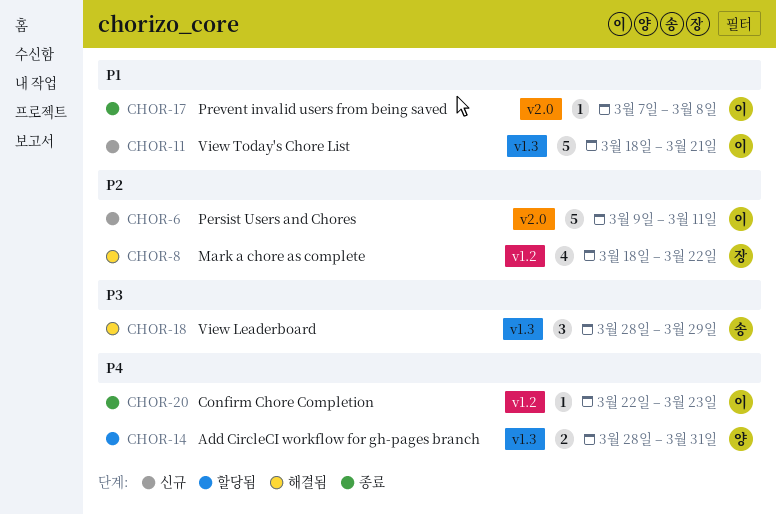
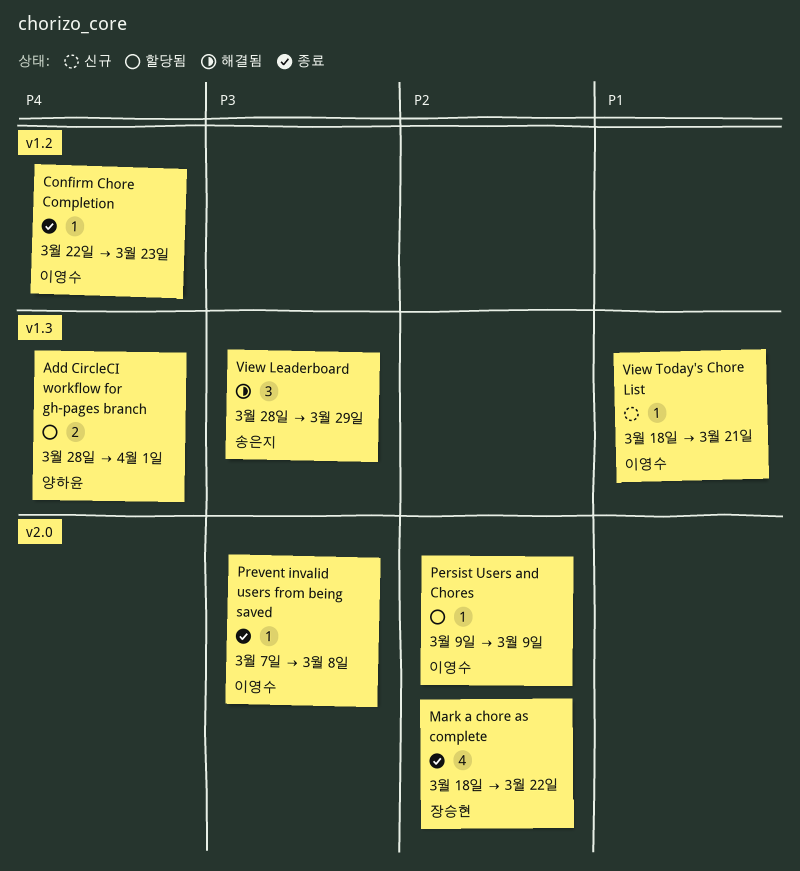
Add CircleCI workflow for gh-pages branch, due: Mar 31 -> Apr 1
Mark a chore as complete, status: 해결됨 -> 종료
Mark a chore as complete, label: v1.2 -> v2.0
Persist Users and Chores, status: 신규 -> 할당됨
Persist Users and Chores, estimate: 5 -> 1
Persist Users and Chores, due: Mar 11 -> Mar 9
Prevent invalid users from being saved, priority: P1 -> P3
View Today's Chore List, estimate: 5 -> 1

